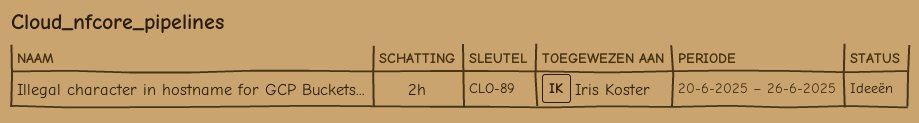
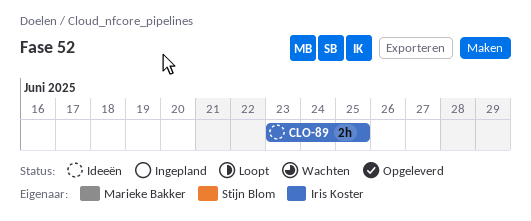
CLO-89, start: Jun 20 -> Jun 23
CLO-89, due: Jun 26 -> Jun 25

